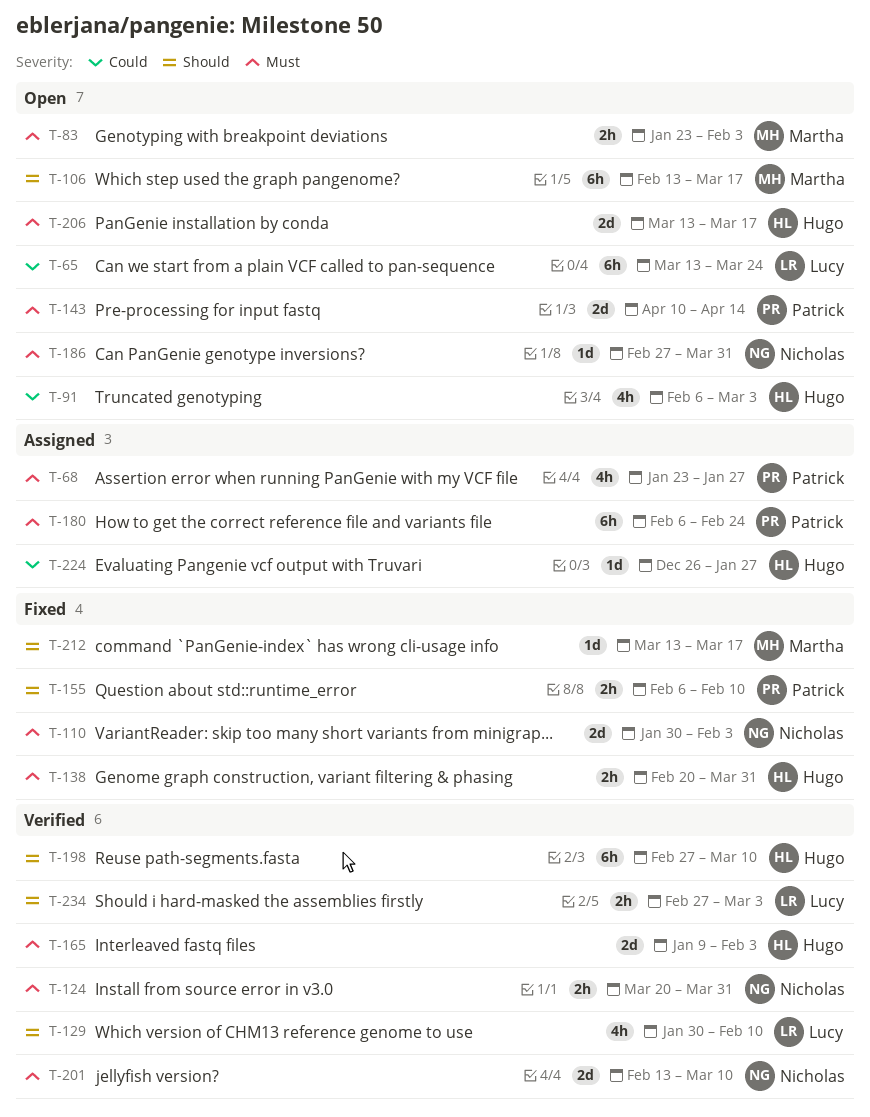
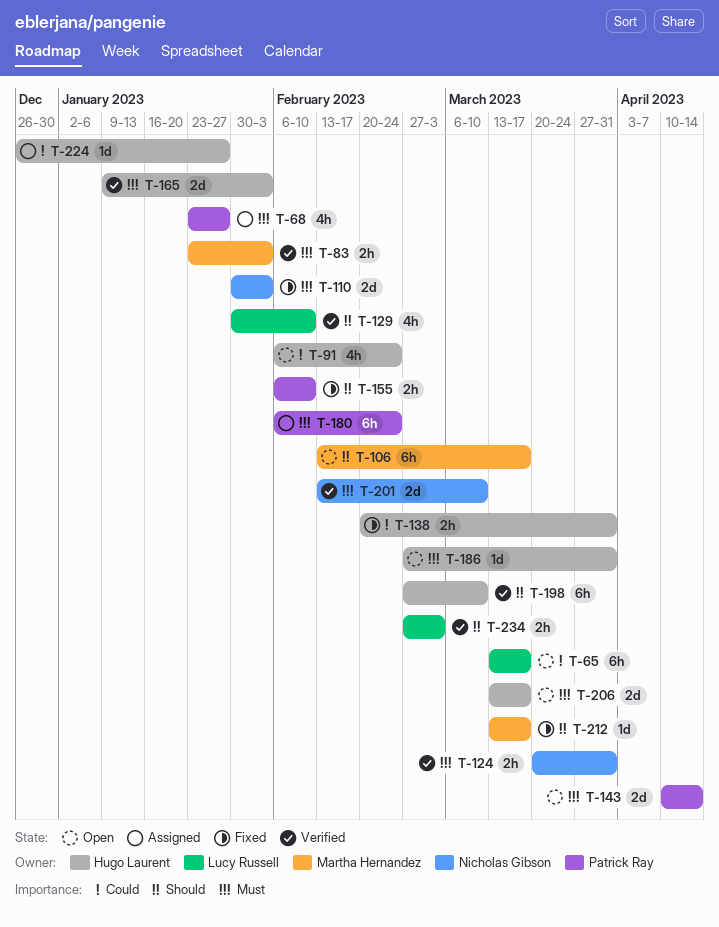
T-65, due: Mar 24 -> Mar 17
T-83, status: Open -> Verified
T-91, due: Mar 3 -> Feb 24
T-138, priority: Must -> Could
T-186, owner: Nicholas Gibson -> Hugo Laurent

